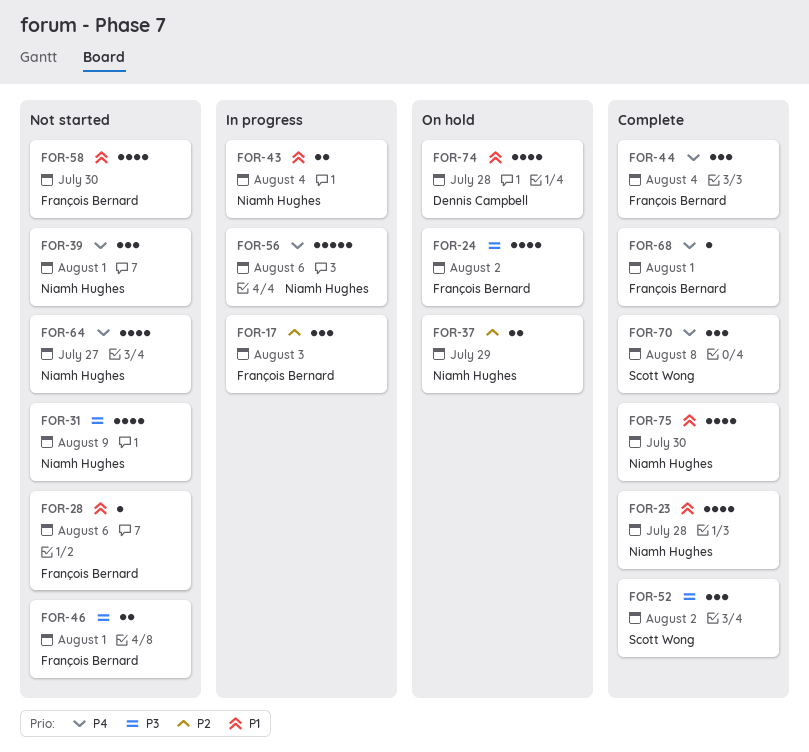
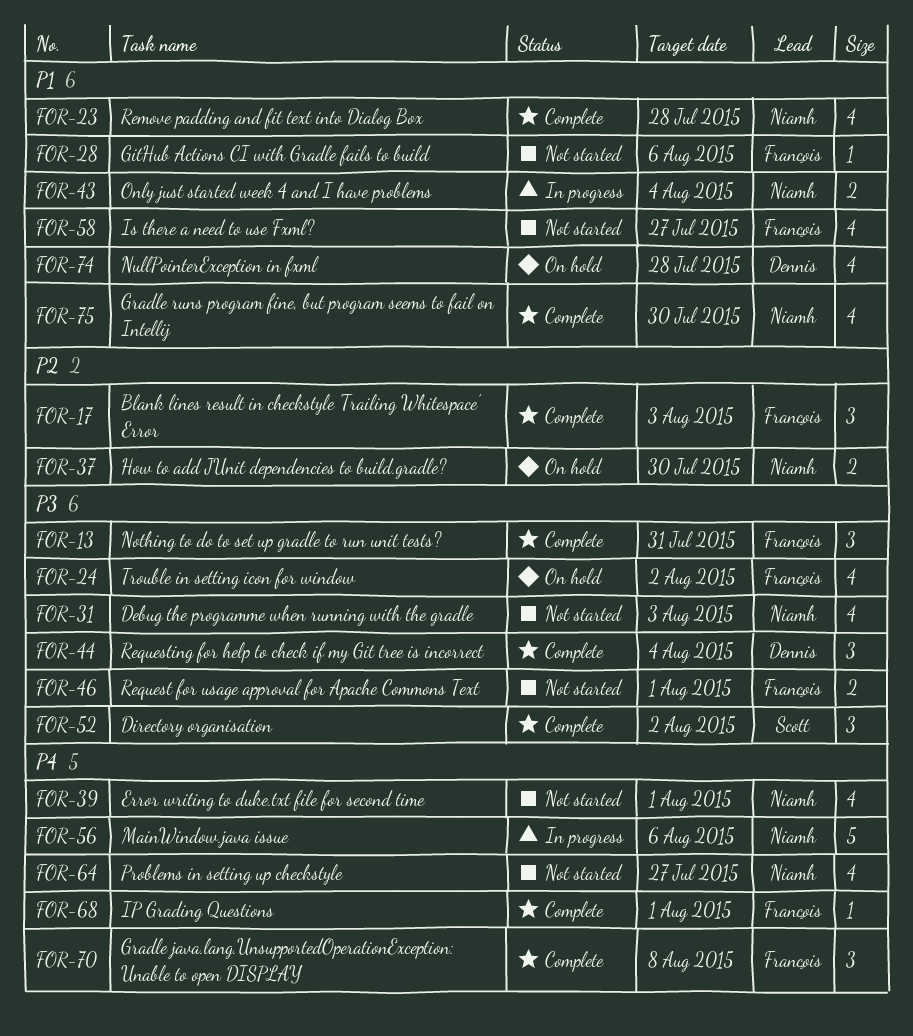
FOR-13: none -> present
FOR-17, status: In progress -> Complete
FOR-31, due: Aug 9 -> Aug 3
FOR-37, due: Jul 29 -> Jul 30
FOR-39, estimate: 3 -> 4
FOR-44, owner: François Bernard -> Dennis Campbell
FOR-44, priority: P4 -> P3
FOR-58, due: Jul 30 -> Jul 27
FOR-70, owner: Scott Wong -> François Bernard

